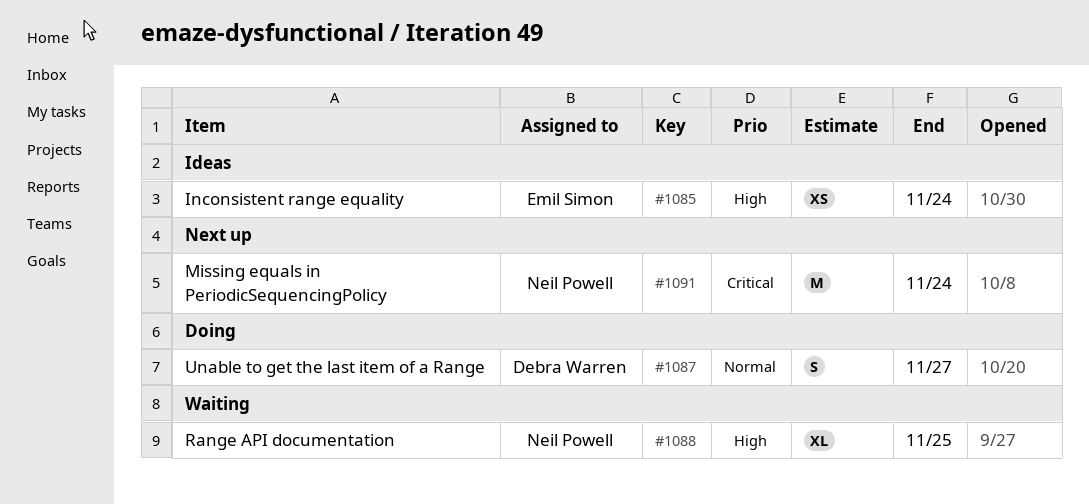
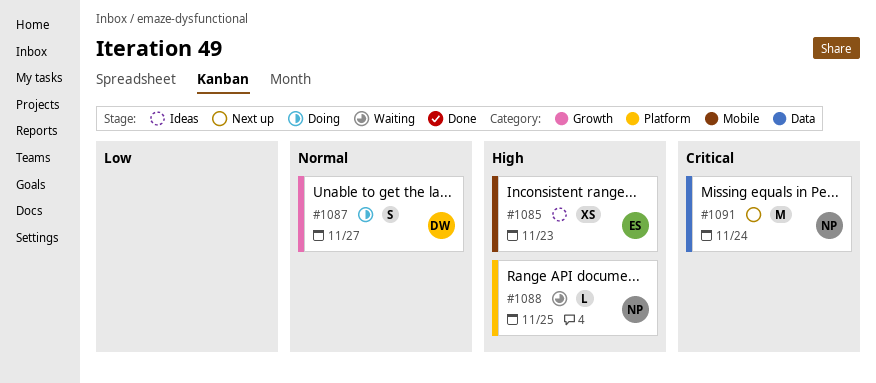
#1085, due: Nov 24 -> Nov 23
#1088, estimate: XL -> L

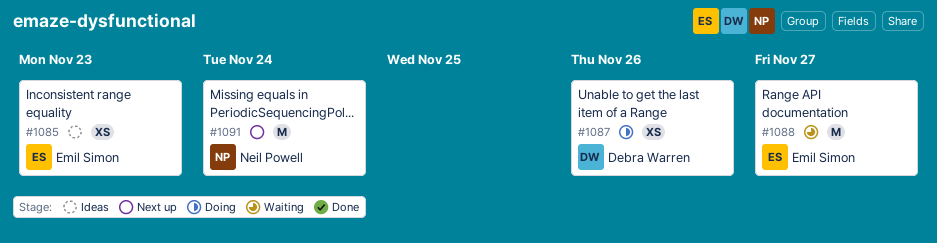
#1087, estimate: S -> XS
#1087, due: Nov 27 -> Nov 26
#1088, owner: Neil Powell -> Emil Simon
#1088, estimate: L -> M
#1088, due: Nov 25 -> Nov 27

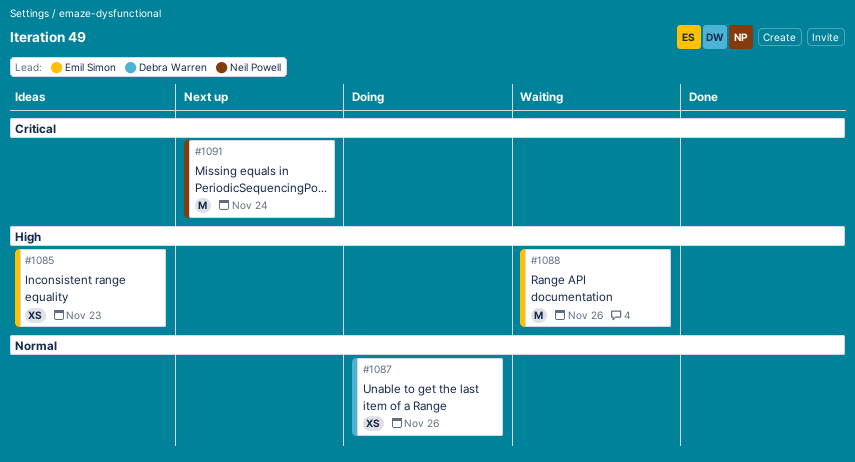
#1088, due: Nov 27 -> Nov 26

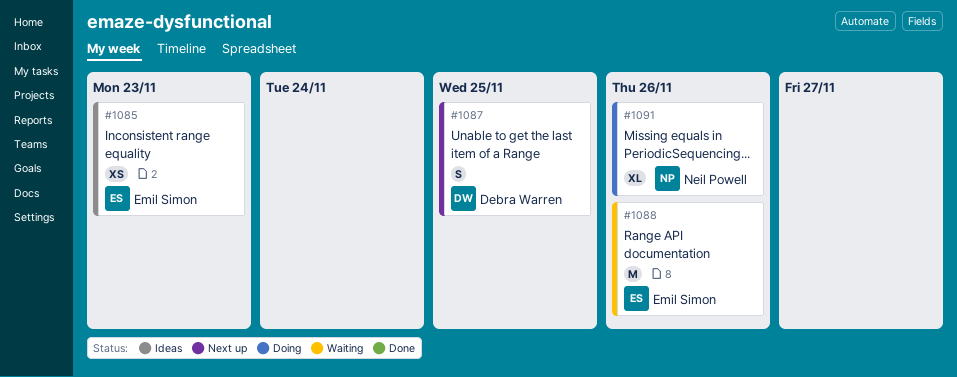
#1087, status: Doing -> Next up
#1087, estimate: XS -> S
#1087, due: Nov 26 -> Nov 25
#1091, status: Next up -> Doing
#1091, estimate: M -> XL
#1091, due: Nov 24 -> Nov 26

